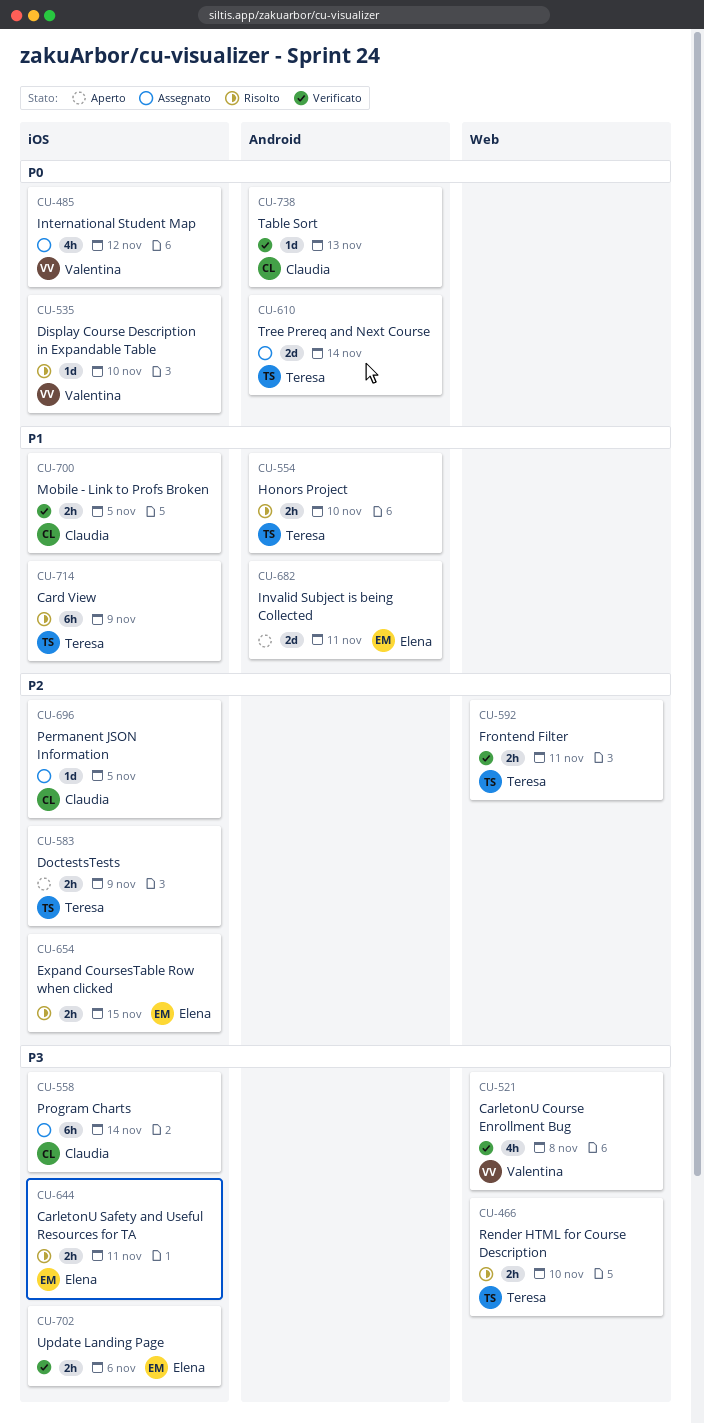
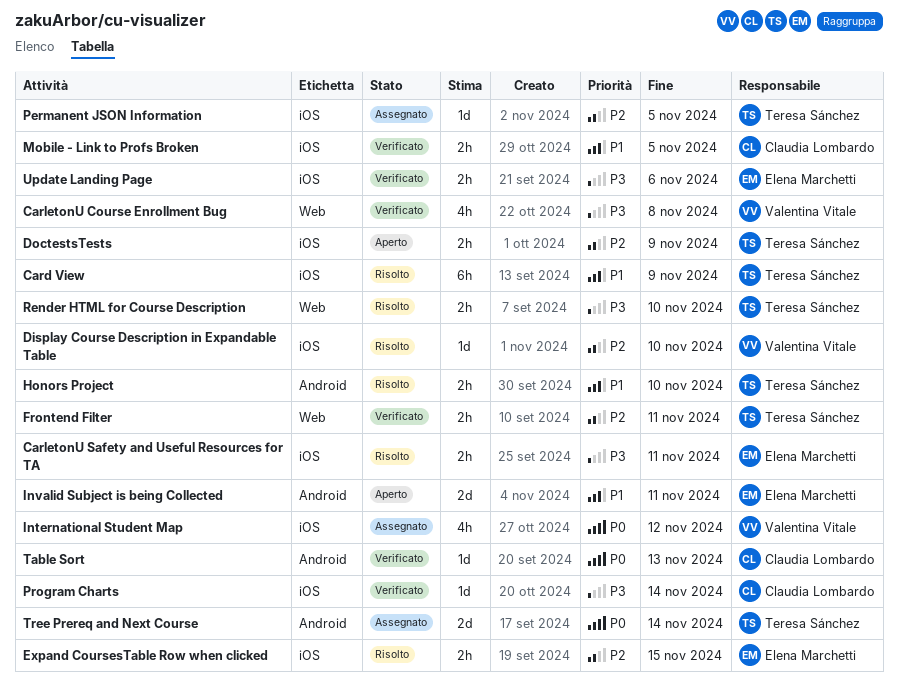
Display Course Description in Expandable Table, priority: P0 -> P2
Permanent JSON Information, owner: Claudia Lombardo -> Teresa Sánchez
Program Charts, status: Assegnato -> Verificato
Program Charts, estimate: 6h -> 1d

